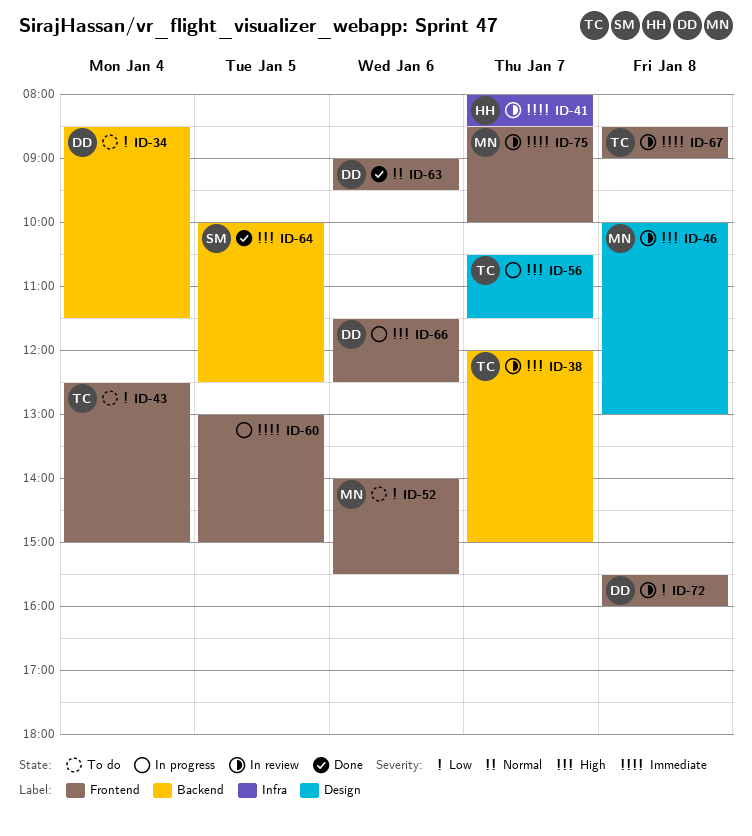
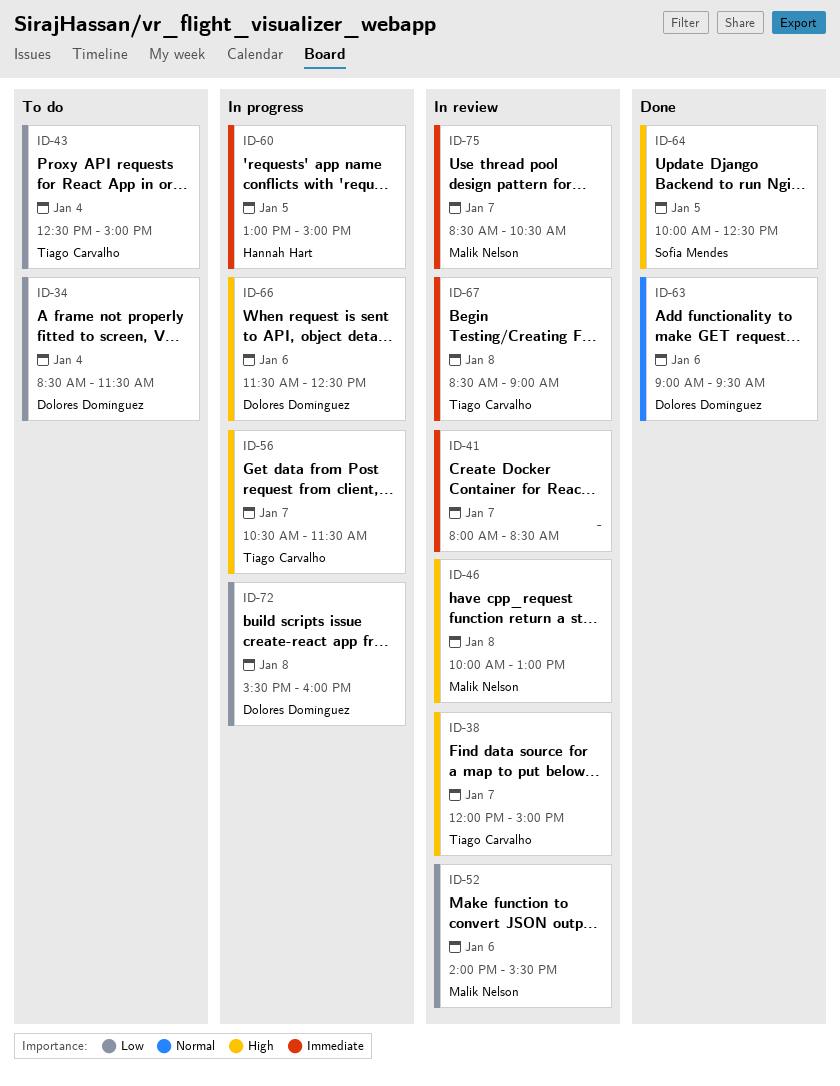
ID-41, owner: Hannah Hart -> none
ID-52, status: To do -> In review
ID-60, owner: none -> Hannah Hart
ID-72, status: In review -> In progress
ID-75, ends: 10:00 -> 10:30

